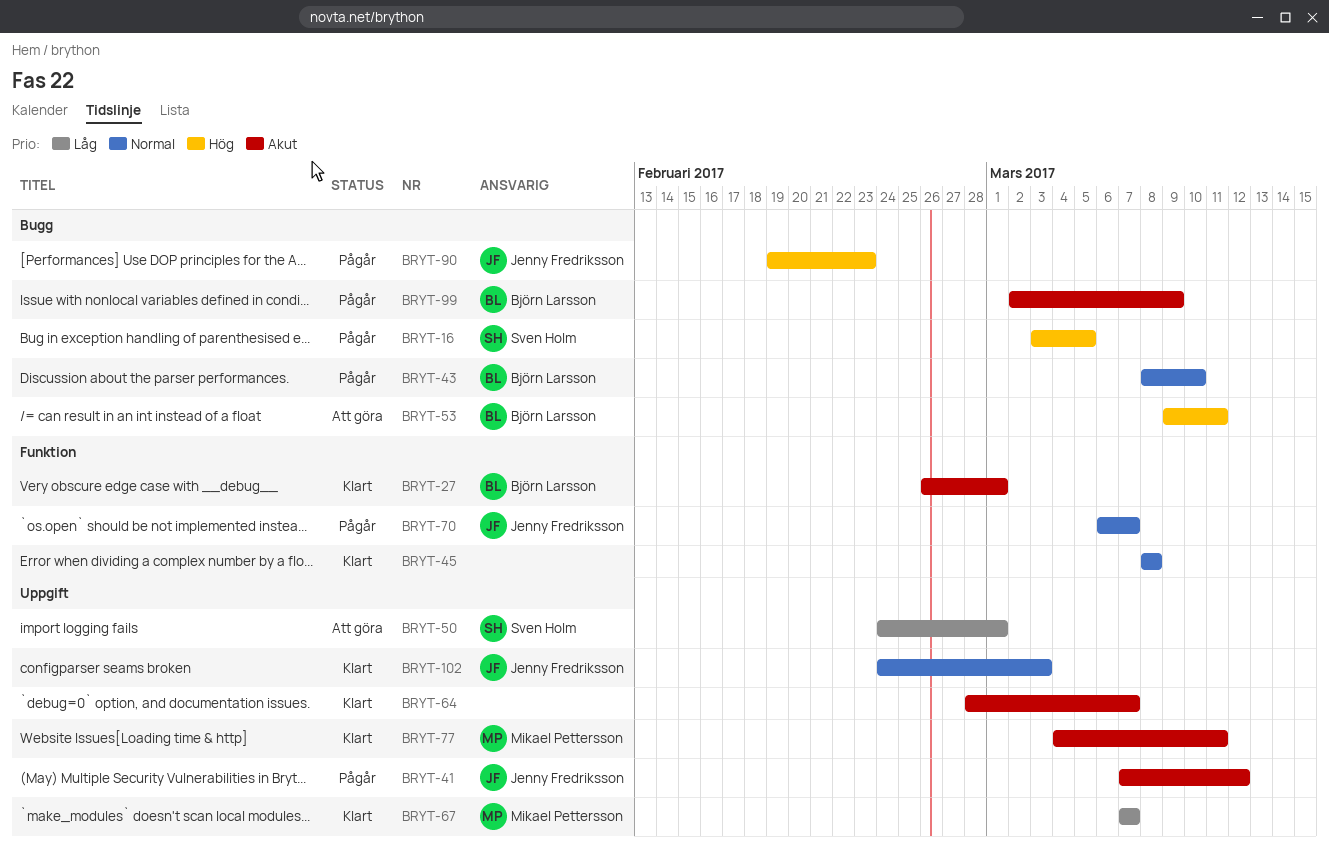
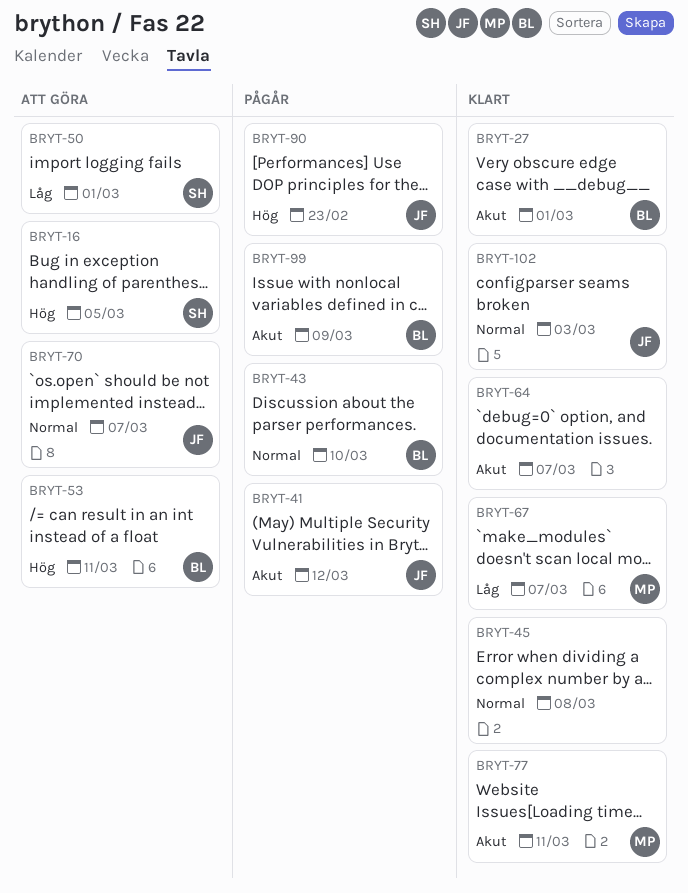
BRYT-16, status: Pågår -> Att göra
BRYT-70, status: Pågår -> Att göra

